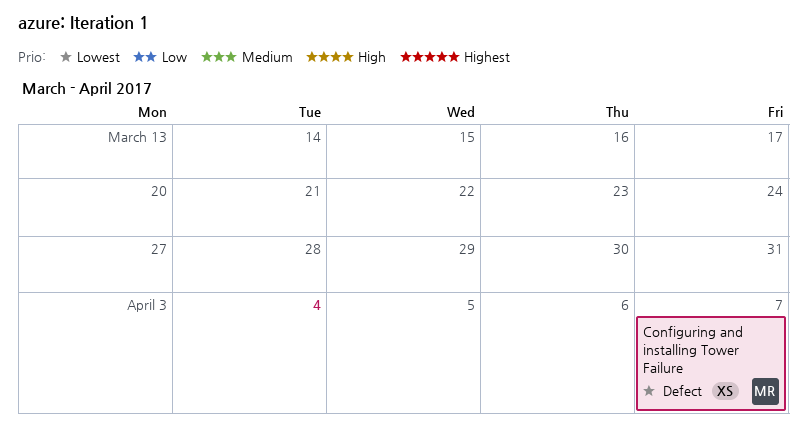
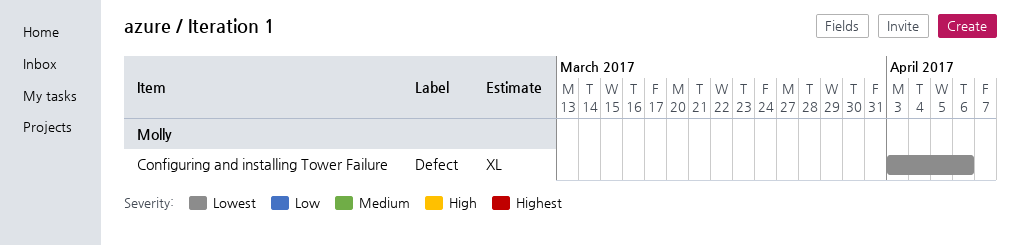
Configuring and installing Tower Failure, estimate: XS -> XL
Configuring and installing Tower Failure, due: Apr 7 -> Apr 6

